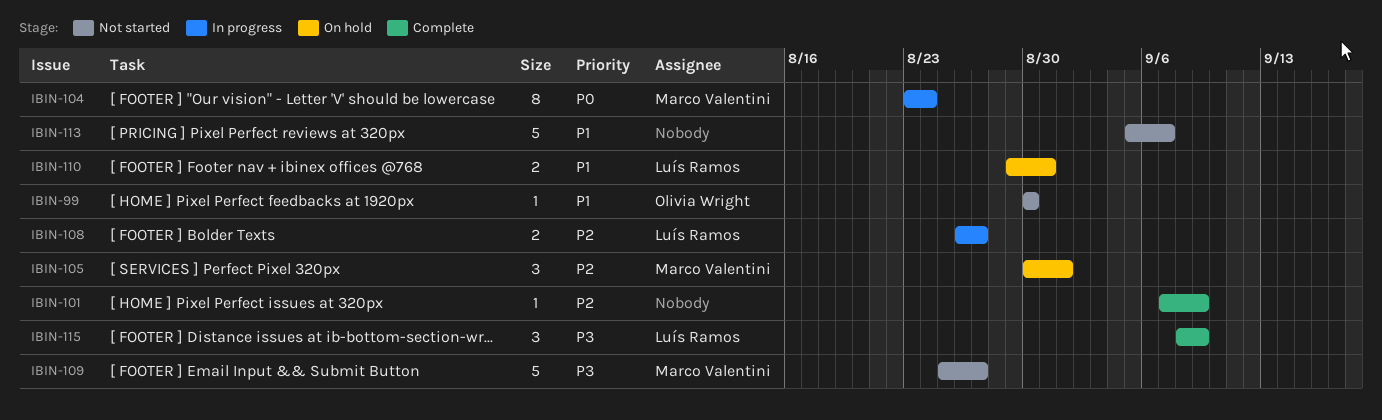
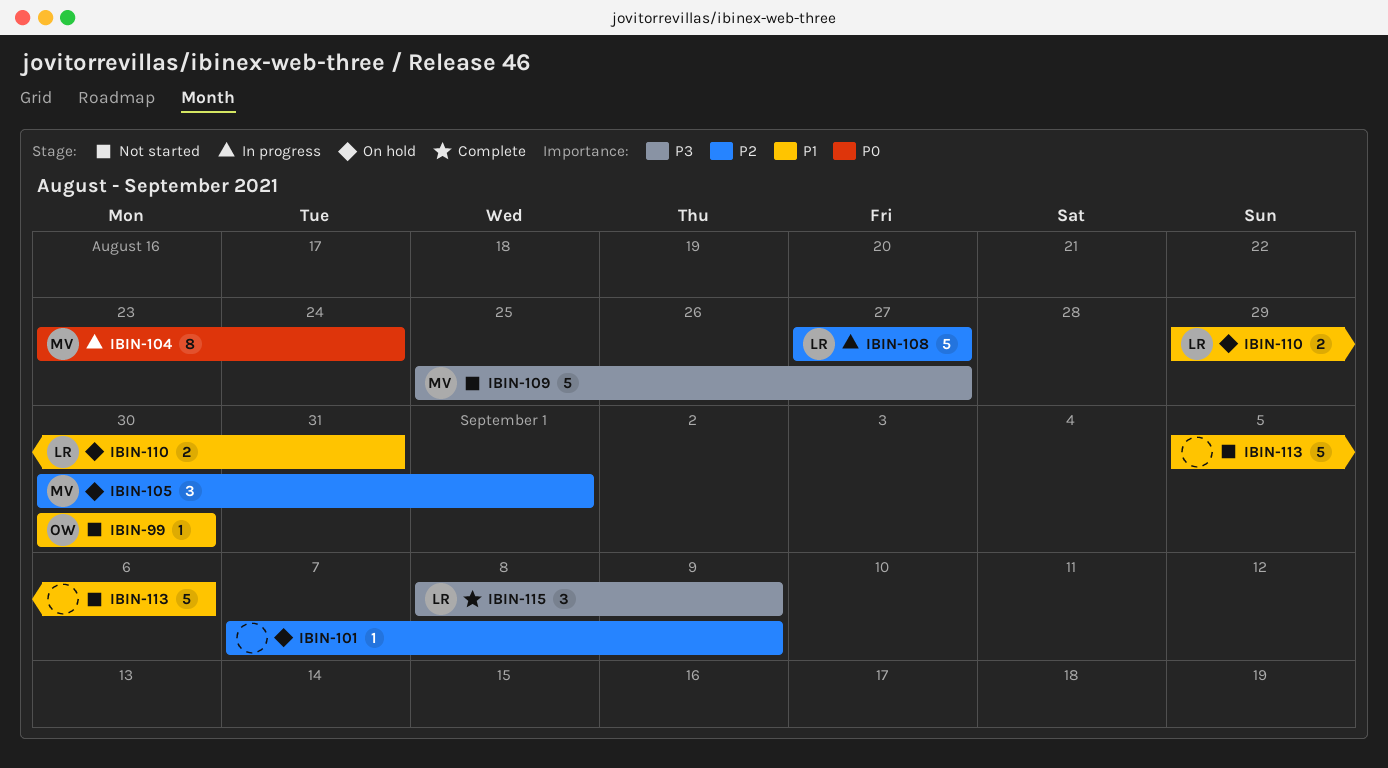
IBIN-101, status: Complete -> On hold
IBIN-108, estimate: 2 -> 5
IBIN-108, start: Aug 26 -> Aug 27
IBIN-113, due: Sep 7 -> Sep 6

